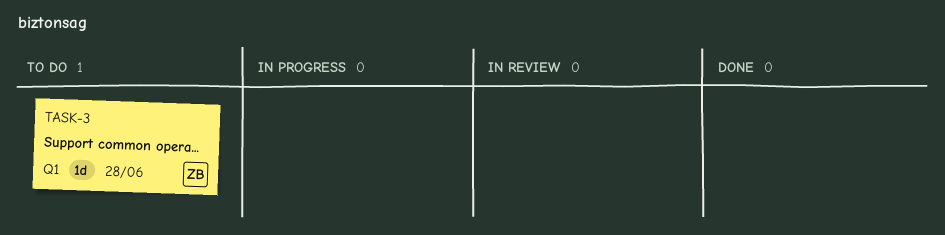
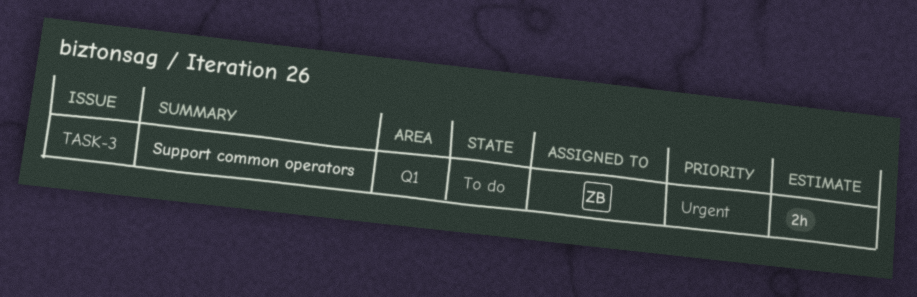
TASK-3, estimate: 1d -> 2h

